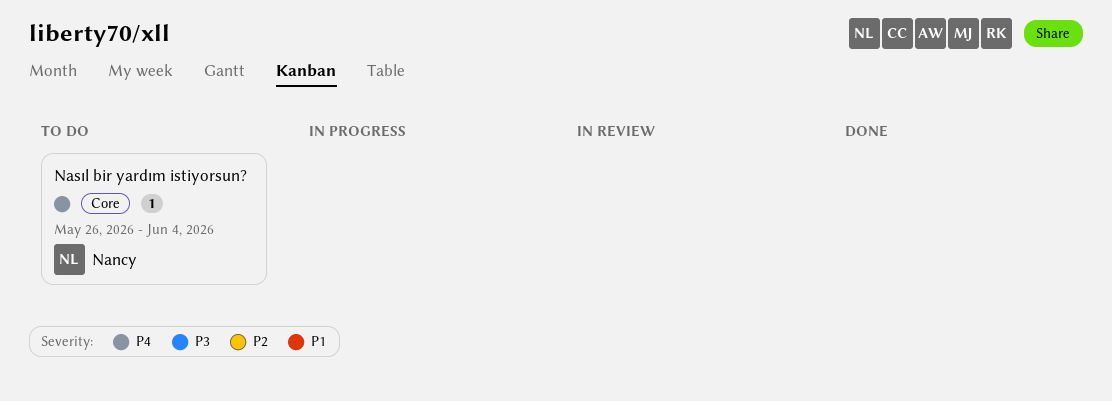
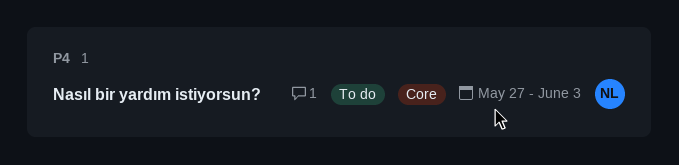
Nasıl bir yardım istiyorsun?, start: May 26 -> May 27
Nasıl bir yardım istiyorsun?, due: Jun 4 -> Jun 3

